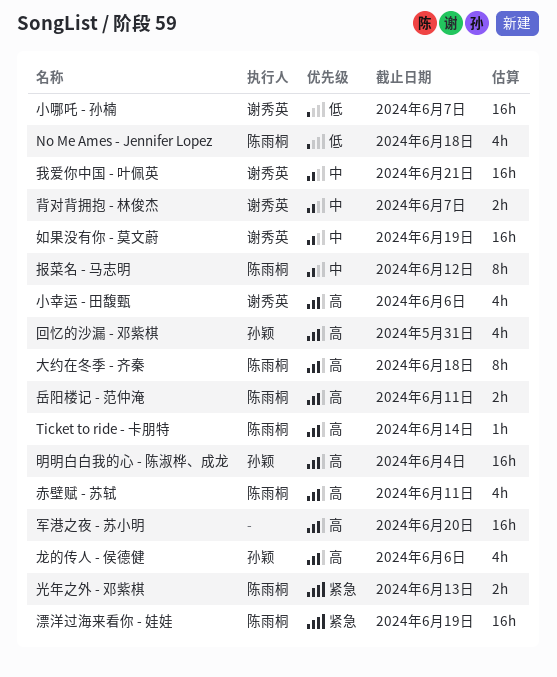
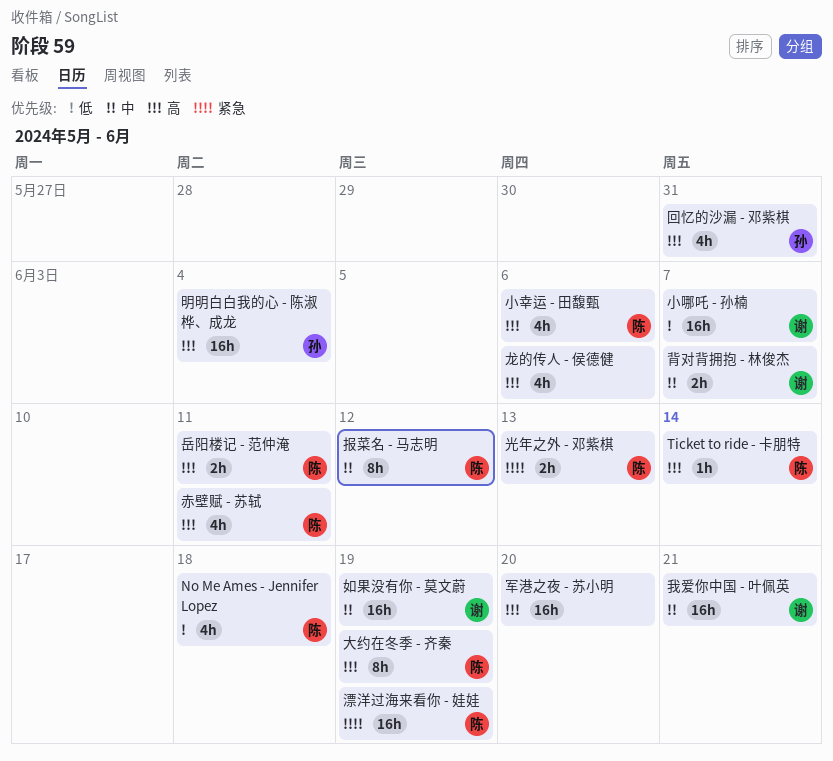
大约在冬季 - 齐秦, due: Jun 18 -> Jun 19
小幸运 - 田馥甄, owner: 谢秀英 -> 陈雨桐
龙的传人 - 侯德健, owner: 孙颖 -> none

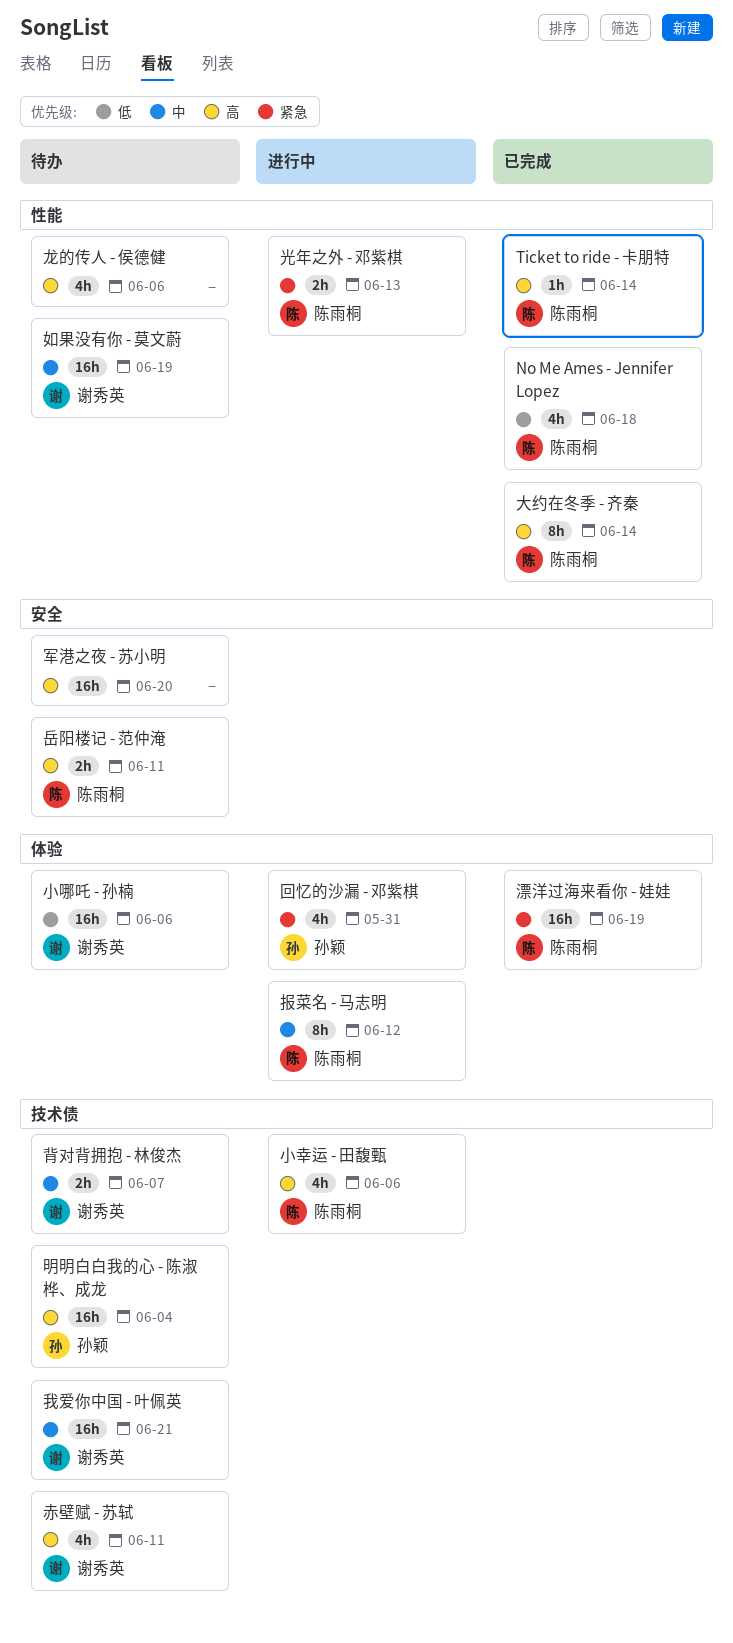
回忆的沙漏 - 邓紫棋, priority: 高 -> 紧急
大约在冬季 - 齐秦, due: Jun 19 -> Jun 14
小哪吒 - 孙楠, due: Jun 7 -> Jun 6
赤壁赋 - 苏轼, owner: 陈雨桐 -> 谢秀英

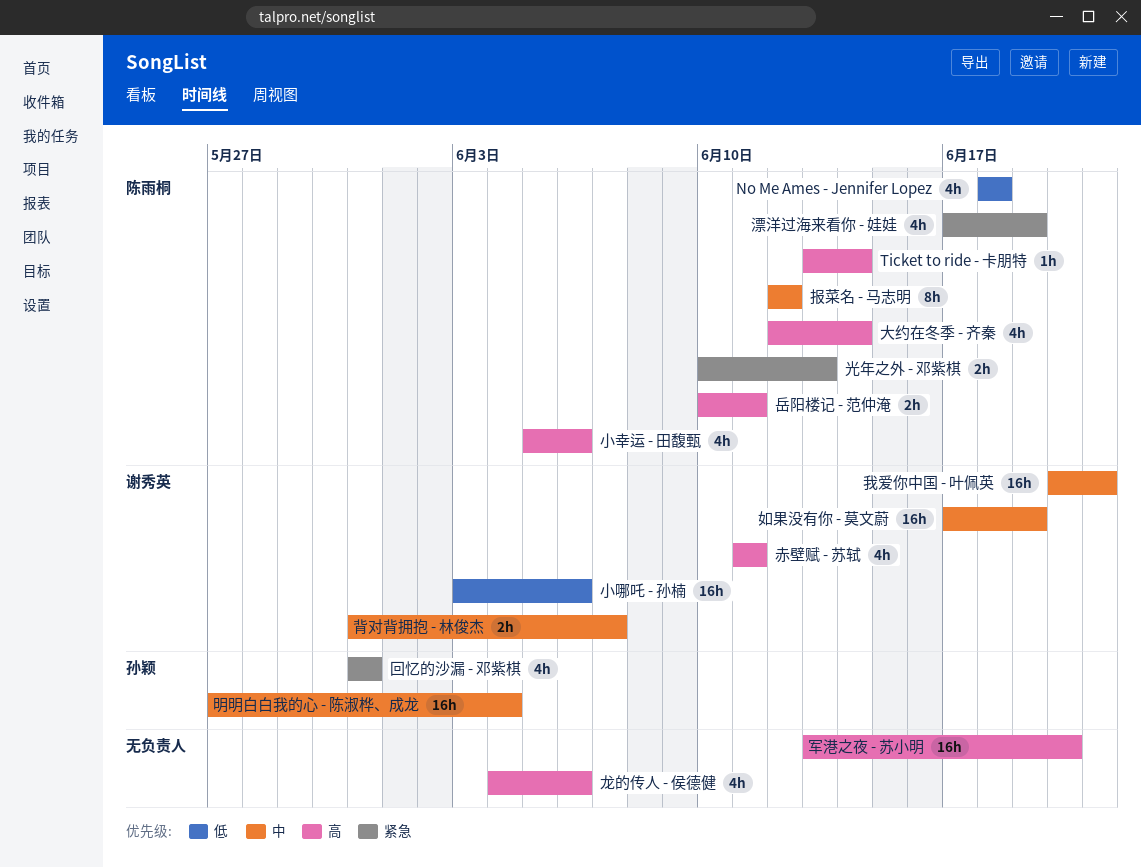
大约在冬季 - 齐秦, estimate: 8h -> 4h
明明白白我的心 - 陈淑桦、成龙, priority: 高 -> 中
漂洋过海来看你 - 娃娃, estimate: 16h -> 4h

